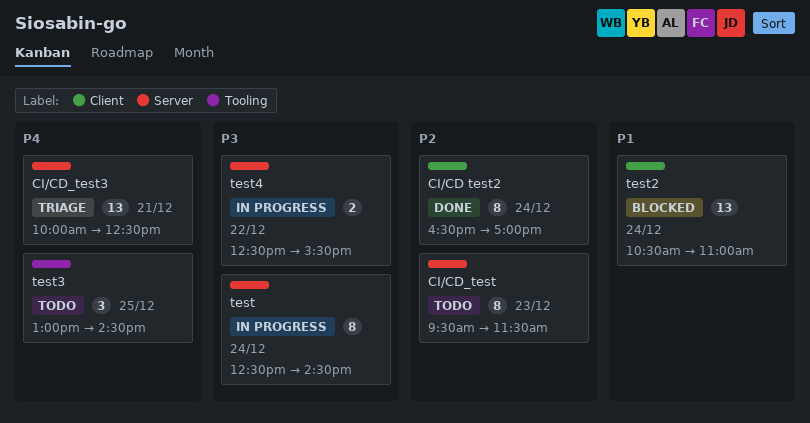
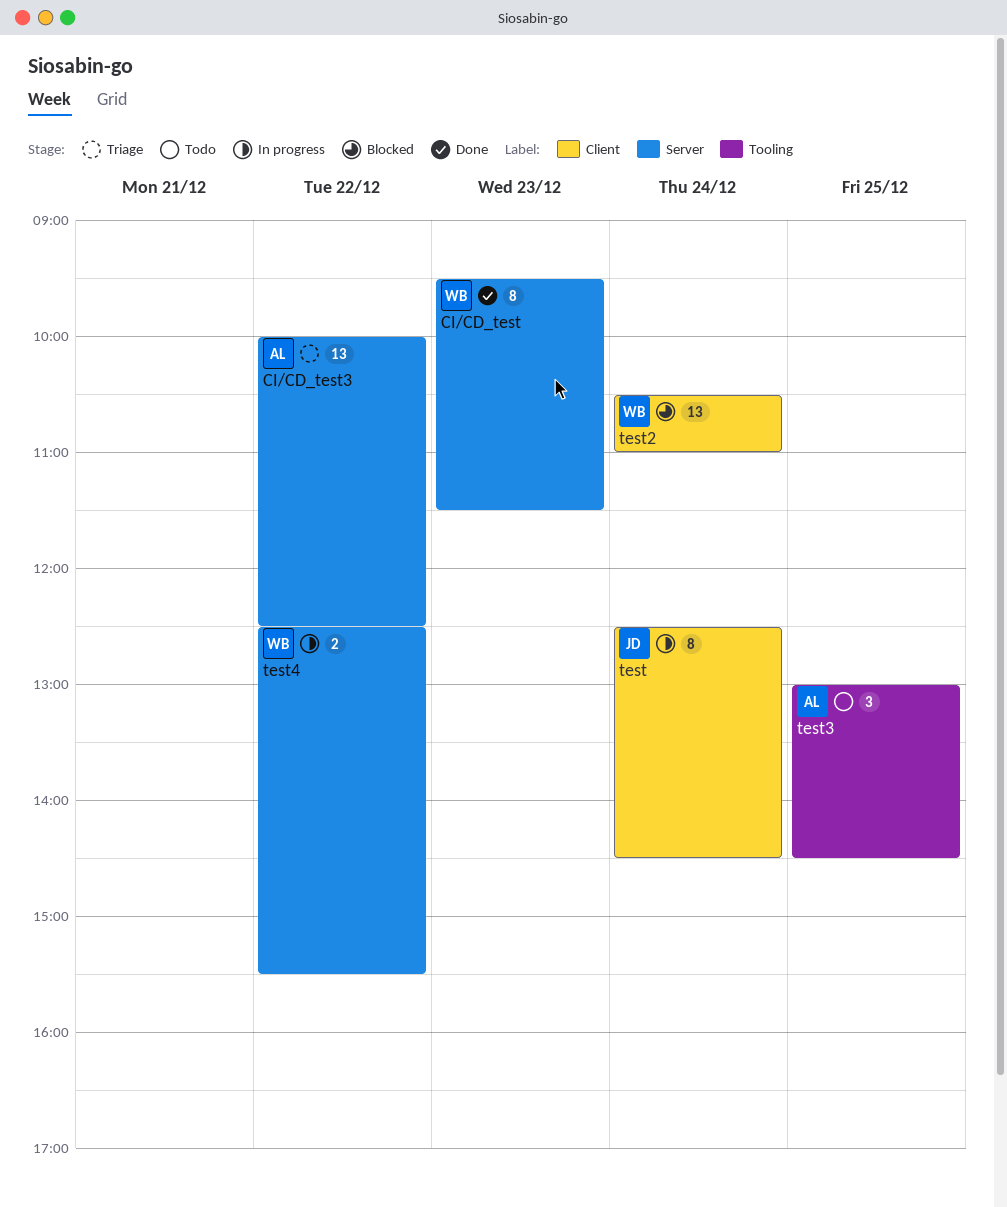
CI/CD test2: present -> none
CI/CD_test, status: Todo -> Done
CI/CD_test3, day: Dec 21 -> Dec 22
test, label: Server -> Client

